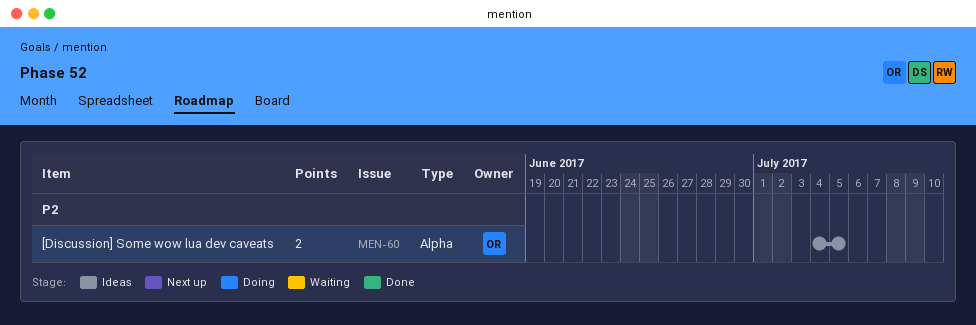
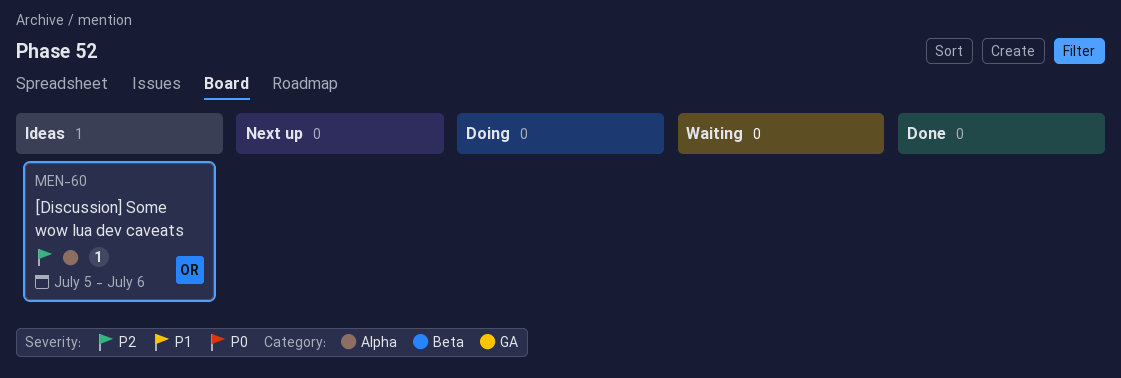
MEN-60, estimate: 2 -> 1
MEN-60, start: Jul 4 -> Jul 5
MEN-60, due: Jul 5 -> Jul 6

